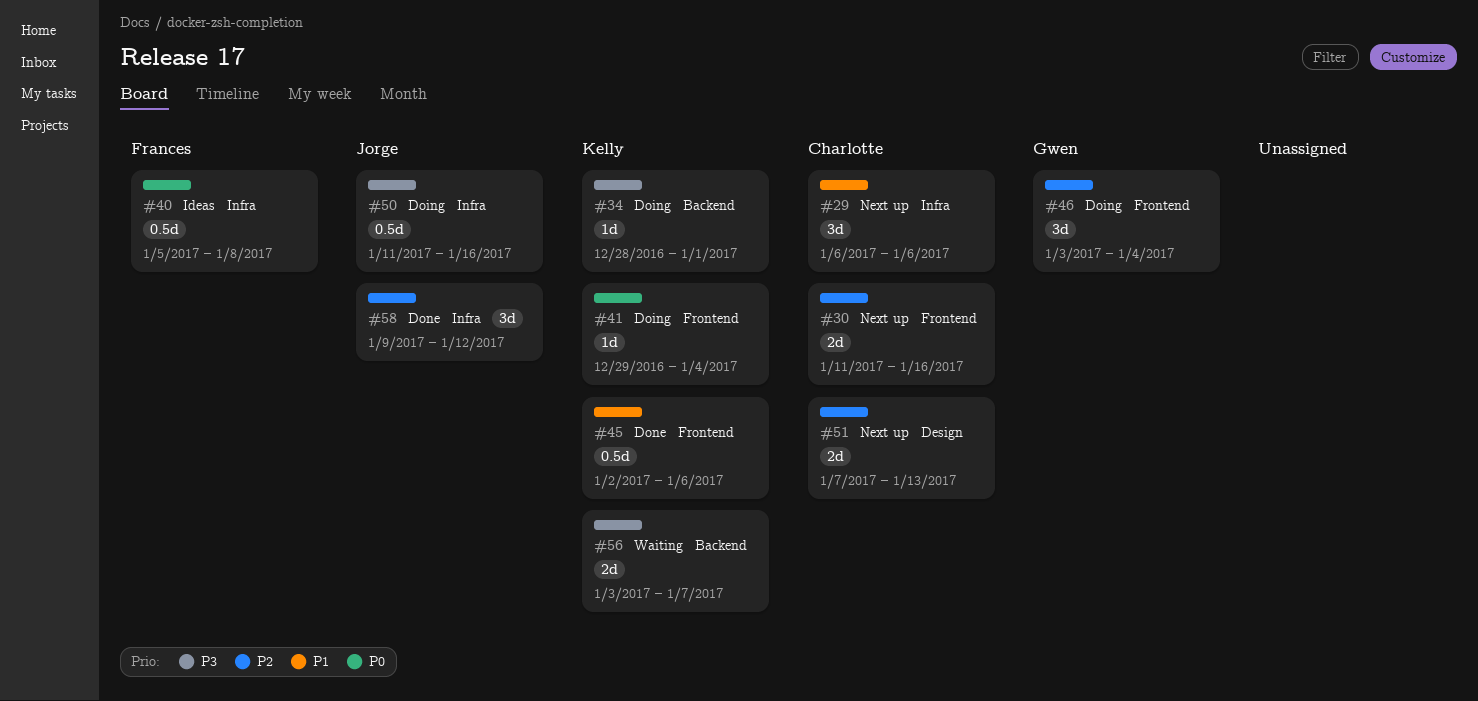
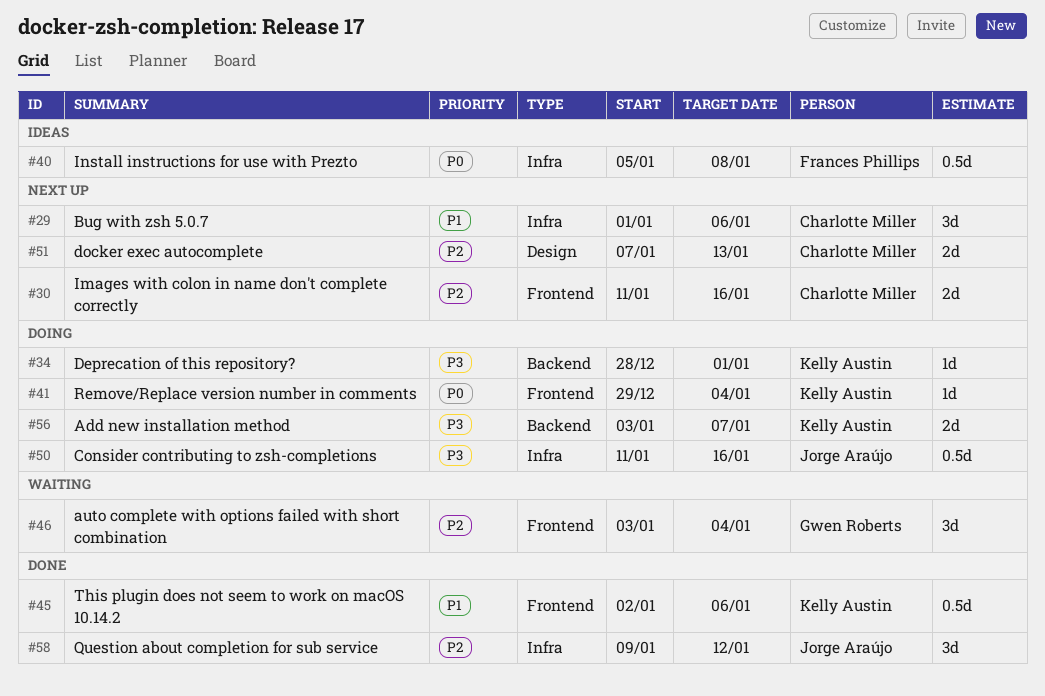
#29, start: Jan 6 -> Jan 1
#46, status: Doing -> Waiting
#56, status: Waiting -> Doing

